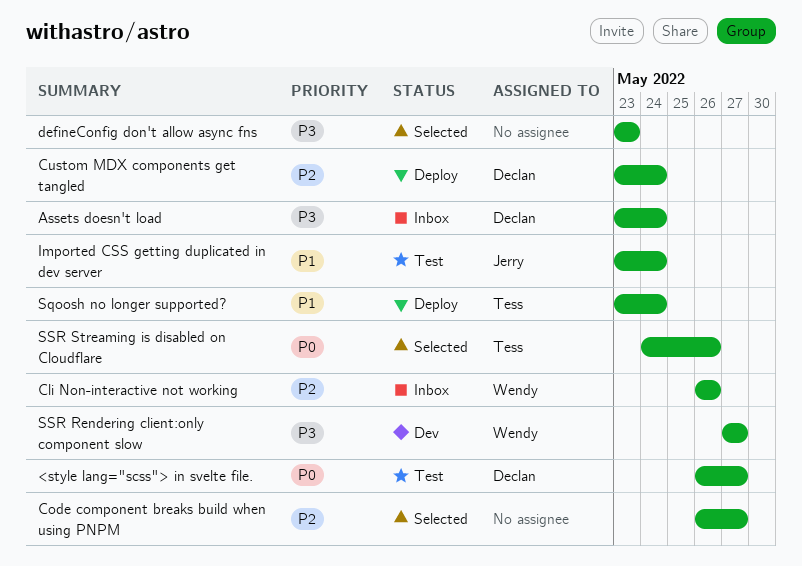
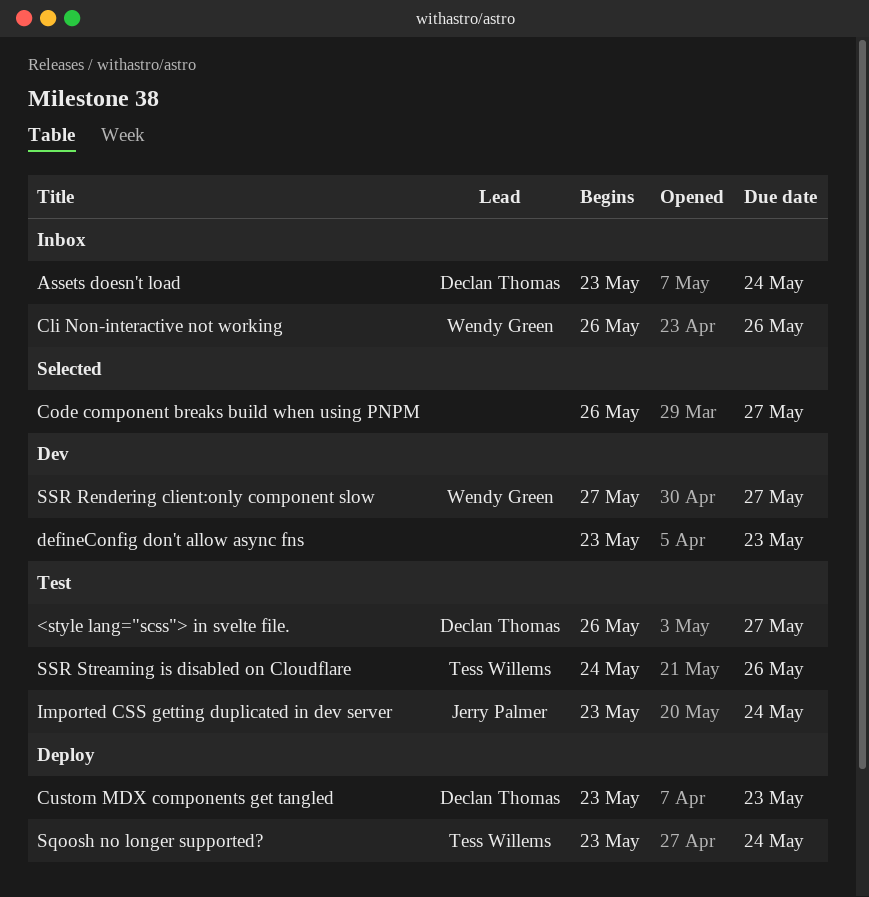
Custom MDX components get tangled, due: May 24 -> May 23
defineConfig don't allow async fns, status: Selected -> Dev
SSR Streaming is disabled on Cloudflare, status: Selected -> Test

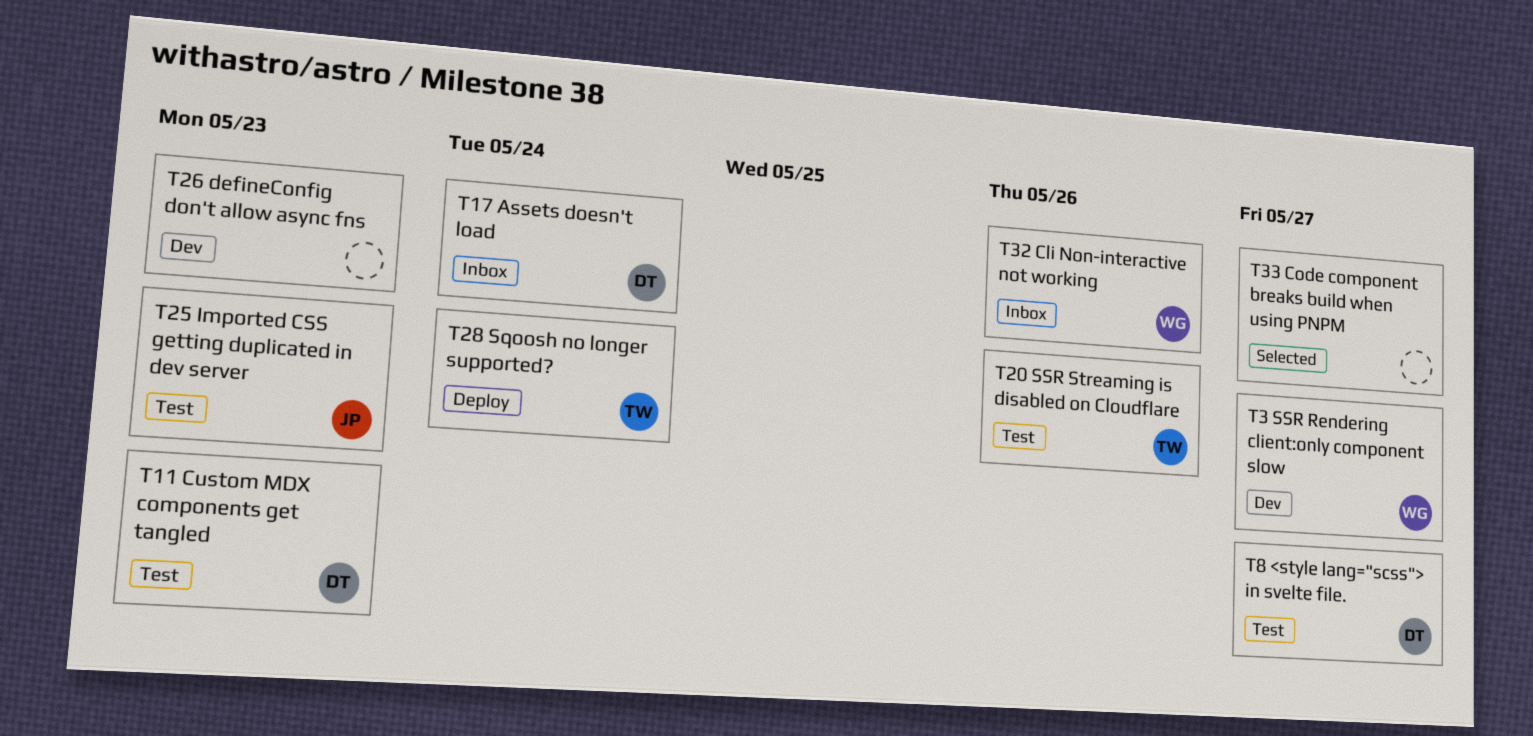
Custom MDX components get tangled, status: Deploy -> Test
Imported CSS getting duplicated in dev server, due: May 24 -> May 23

